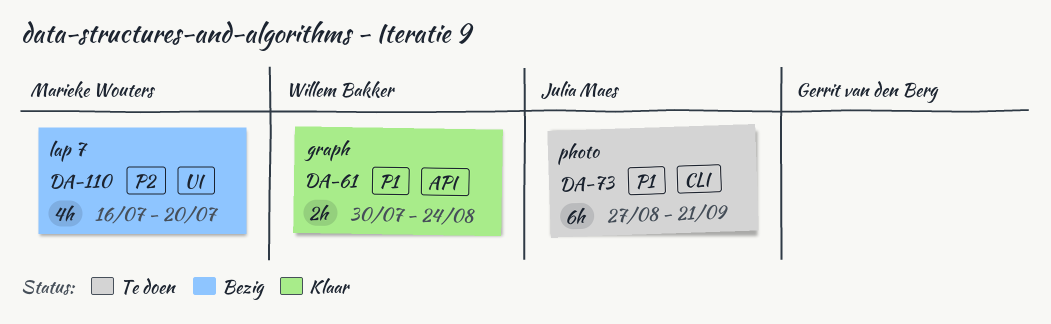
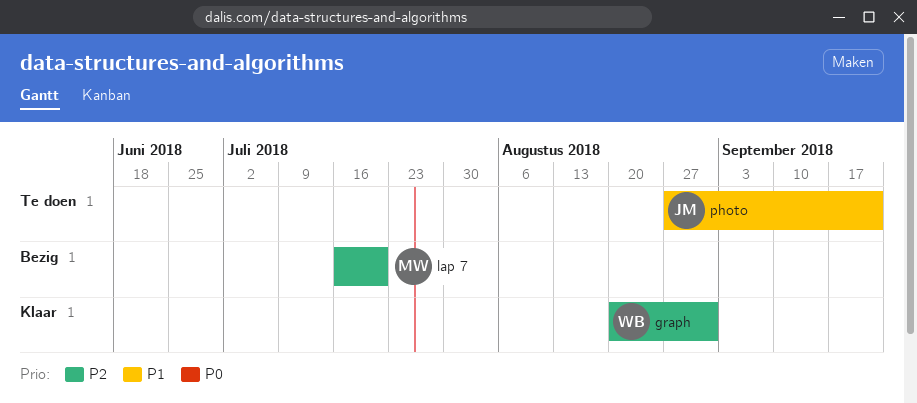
graph, priority: P1 -> P2
graph, start: Jul 30 -> Aug 20
graph, due: Aug 24 -> Aug 31

